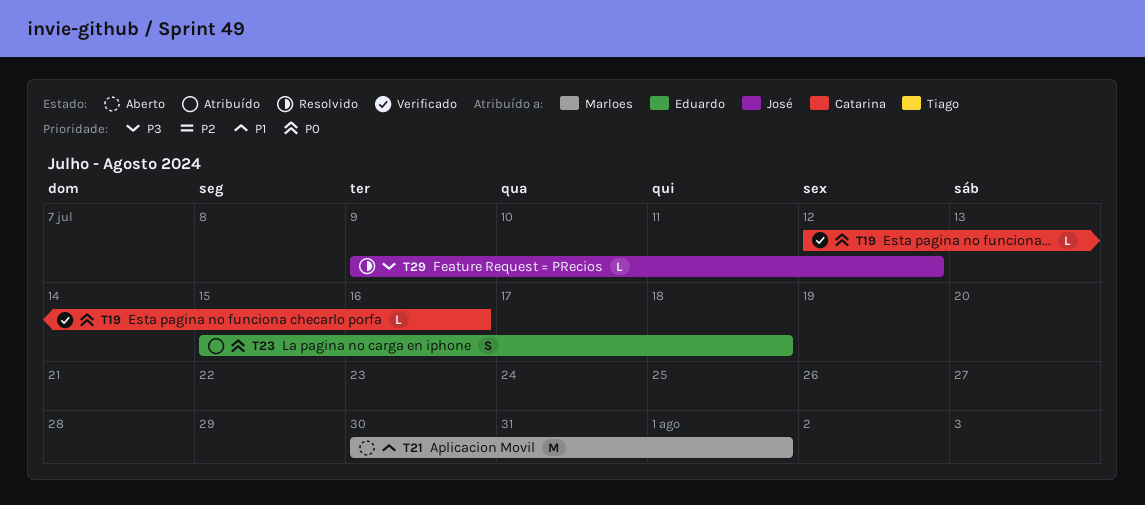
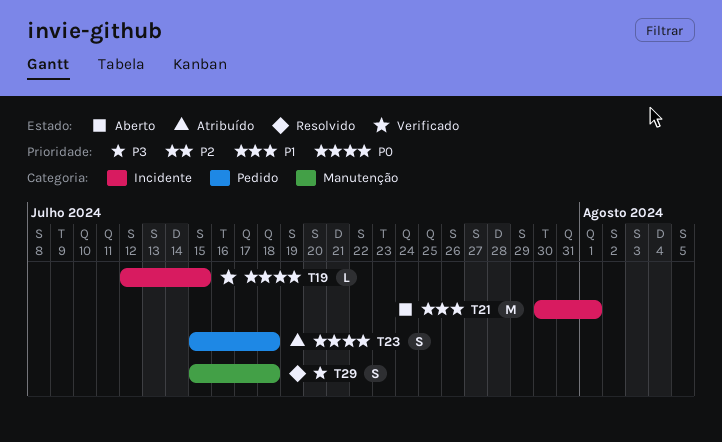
T19, due: Jul 16 -> Jul 15
T29, estimate: L -> S
T29, start: Jul 9 -> Jul 15
T29, due: Jul 12 -> Jul 18

